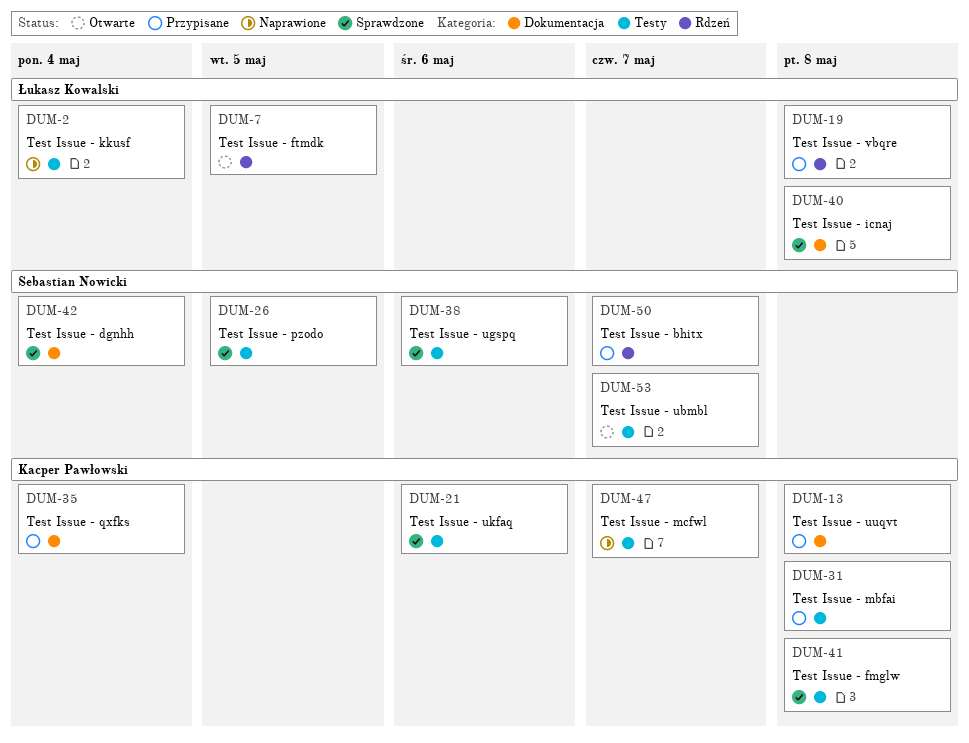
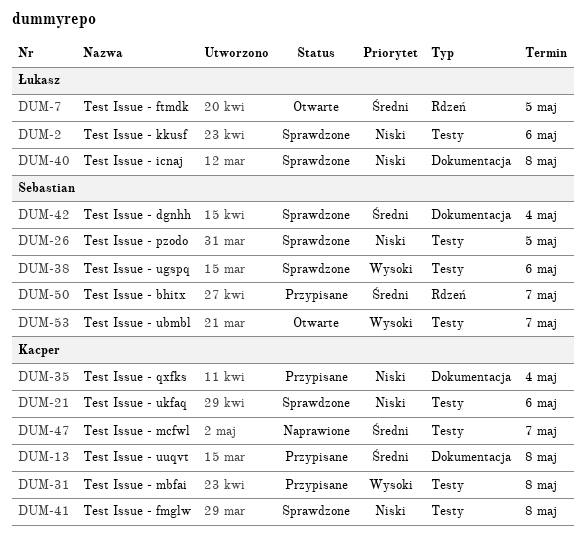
DUM-2, status: Naprawione -> Sprawdzone
DUM-2, due: May 4 -> May 6
DUM-19: present -> none

